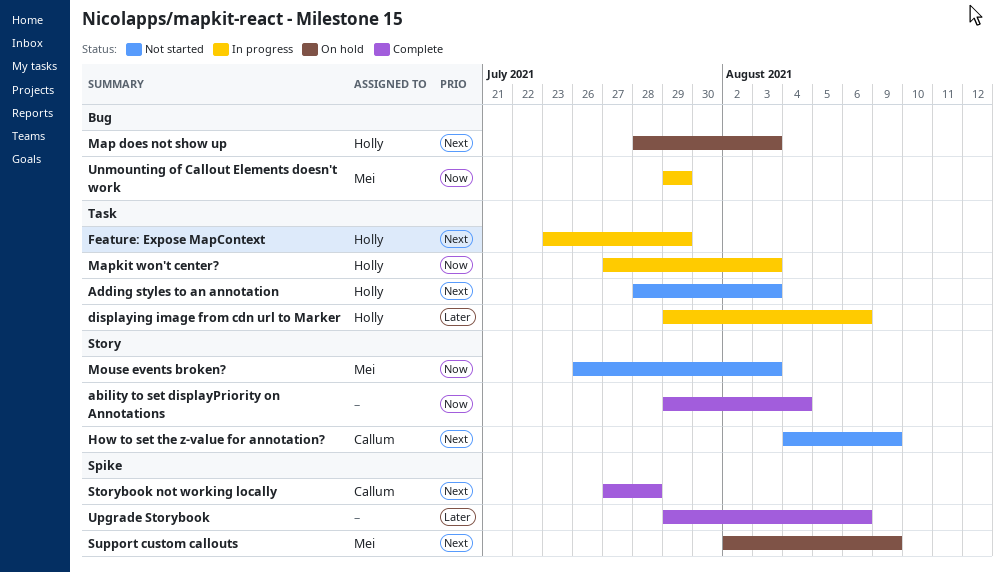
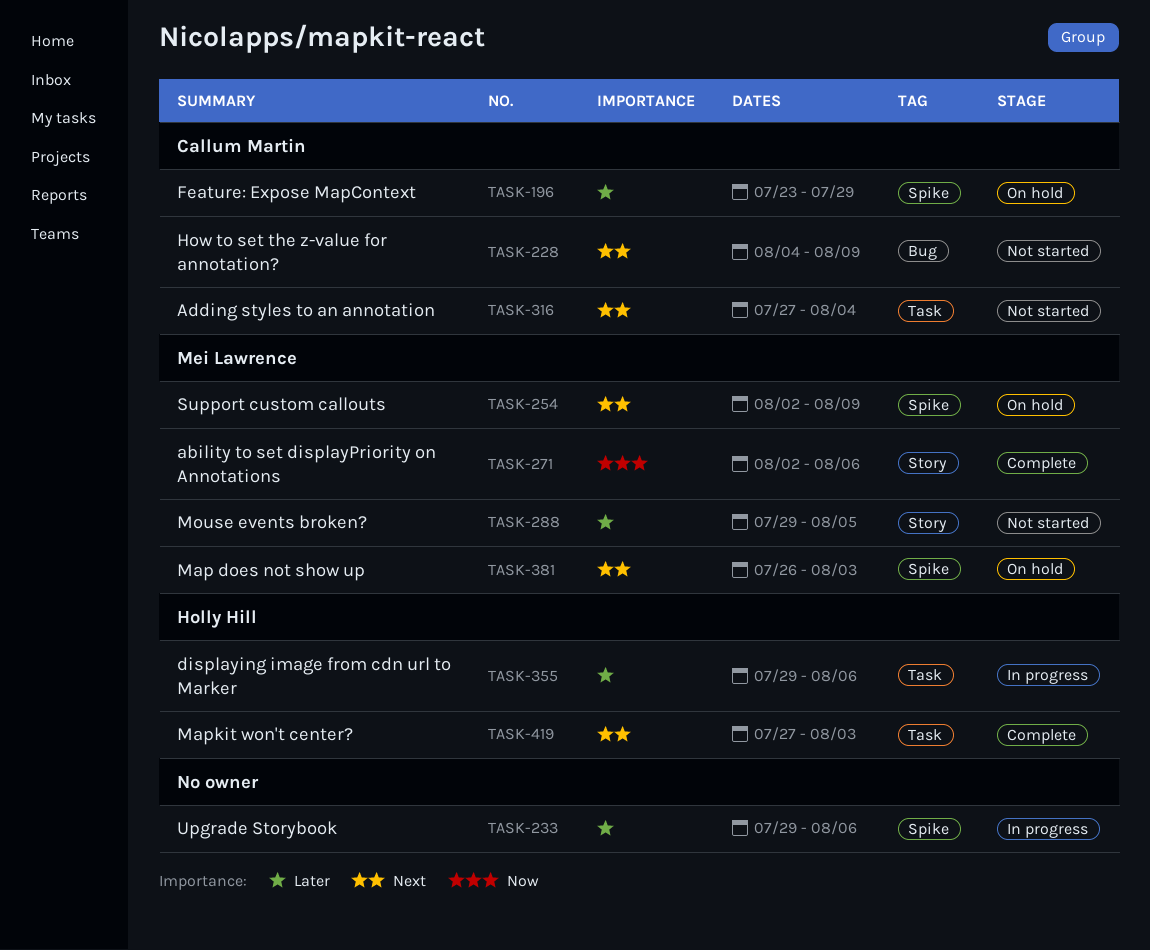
ability to set displayPriority on Annotations, owner: none -> Mei Lawrence
ability to set displayPriority on Annotations, start: Jul 29 -> Aug 2
ability to set displayPriority on Annotations, due: Aug 4 -> Aug 6
Adding styles to an annotation, owner: Holly Hill -> Callum Martin
Adding styles to an annotation, start: Jul 28 -> Jul 27
Adding styles to an annotation, due: Aug 3 -> Aug 4
Feature: Expose MapContext, status: In progress -> On hold
Feature: Expose MapContext, owner: Holly Hill -> Callum Martin
Feature: Expose MapContext, priority: Next -> Later
Feature: Expose MapContext, label: Task -> Spike
How to set the z-value for annotation?, label: Story -> Bug
Map does not show up, owner: Holly Hill -> Mei Lawrence
Map does not show up, label: Bug -> Spike
Map does not show up, start: Jul 28 -> Jul 26
Mapkit won't center?, status: In progress -> Complete
Mapkit won't center?, priority: Now -> Next
Mouse events broken?, priority: Now -> Later
Mouse events broken?, start: Jul 26 -> Jul 29
Mouse events broken?, due: Aug 3 -> Aug 5
Storybook not working locally: present -> none
Unmounting of Callout Elements doesn't work: present -> none
Upgrade Storybook, status: Complete -> In progress

